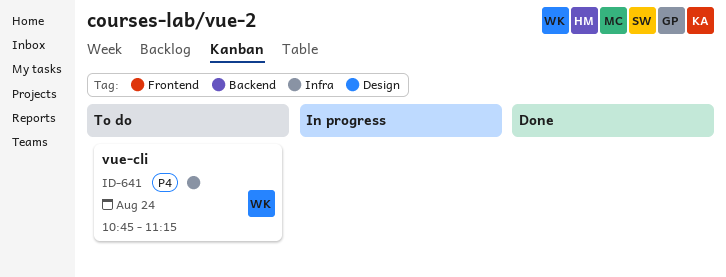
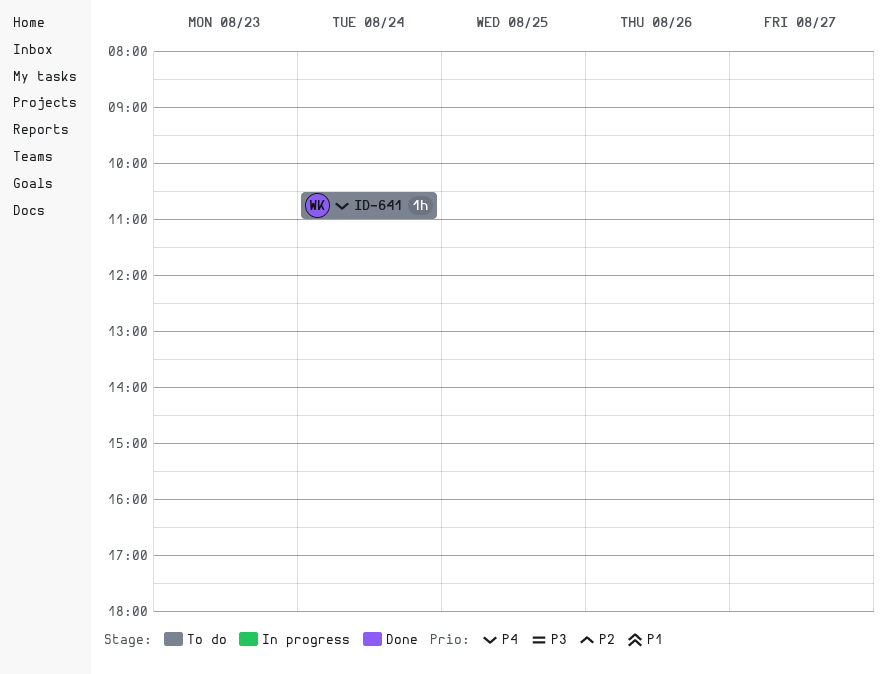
ID-641, begins: 10:45 -> 10:30
ID-641, ends: 11:15 -> 11:00

